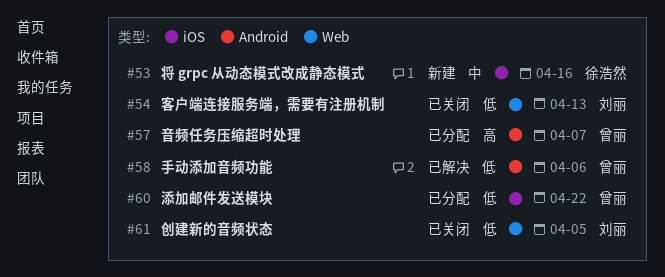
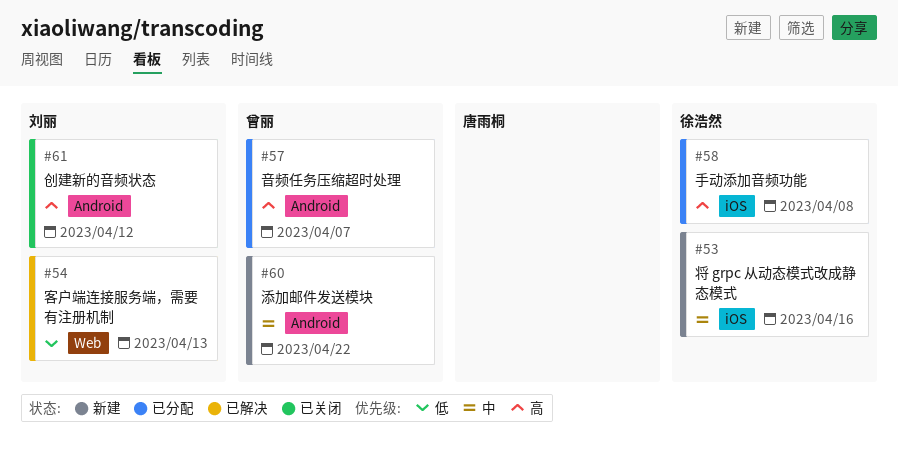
#54, status: 已关闭 -> 已解决
#58, status: 已解决 -> 已分配
#58, owner: 曾丽 -> 徐浩然
#58, priority: 低 -> 高
#58, label: Android -> iOS
#58, due: Apr 6 -> Apr 8
#60, status: 已分配 -> 新建
#60, priority: 低 -> 中
#60, label: iOS -> Android
#61, priority: 低 -> 高
#61, label: Web -> Android
#61, due: Apr 5 -> Apr 12

